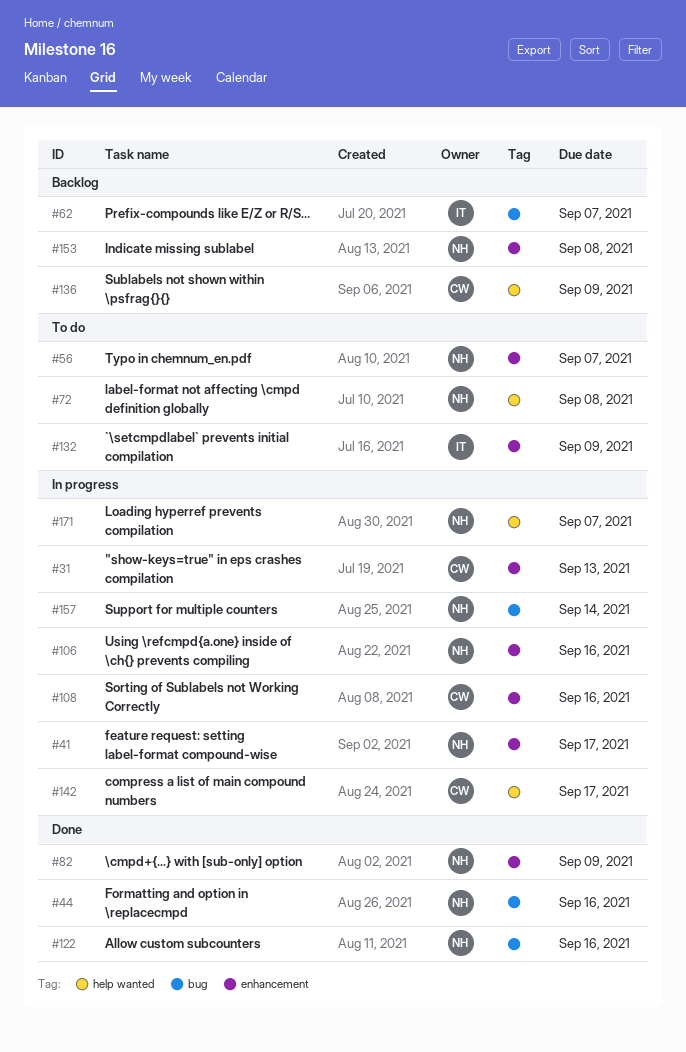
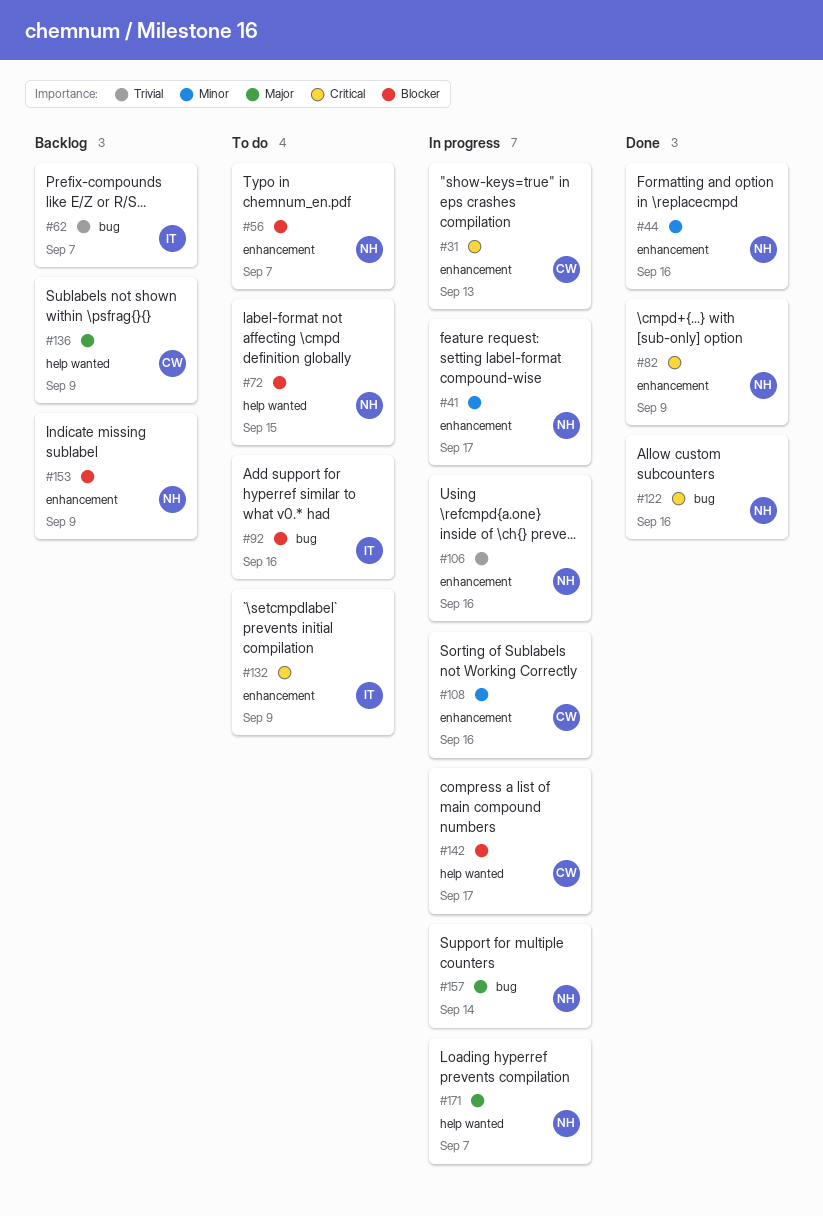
#44, label: bug -> enhancement
#72, due: Sep 8 -> Sep 15
#92: none -> present
#153, due: Sep 8 -> Sep 9

